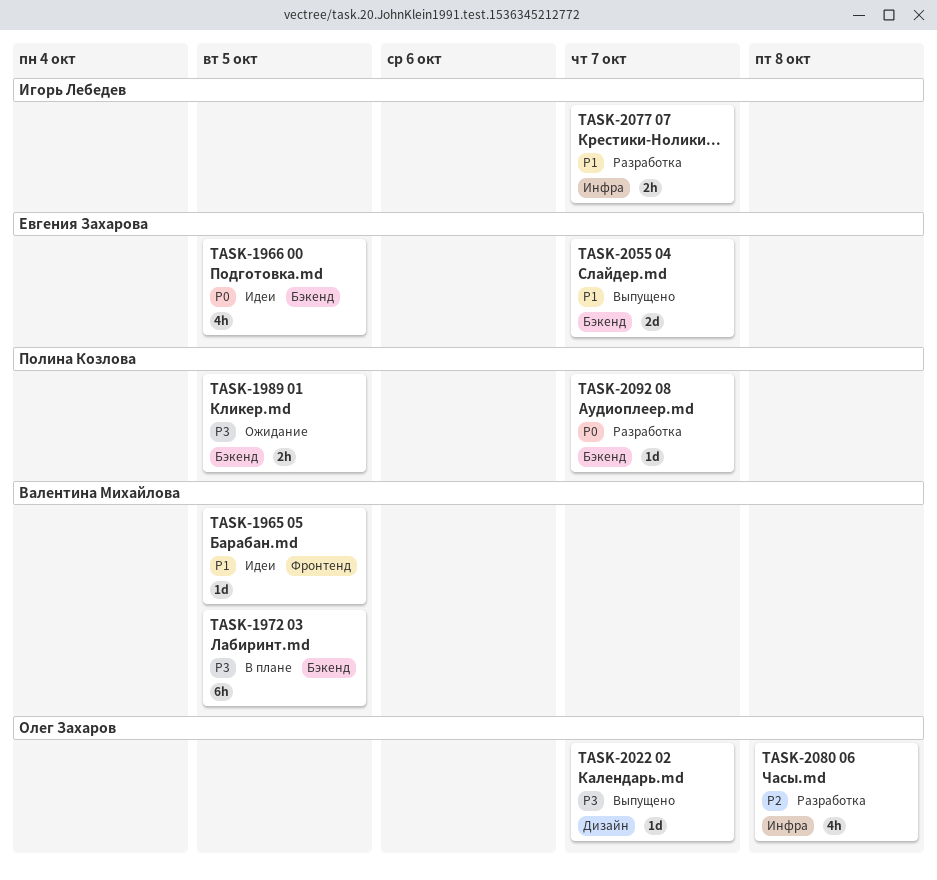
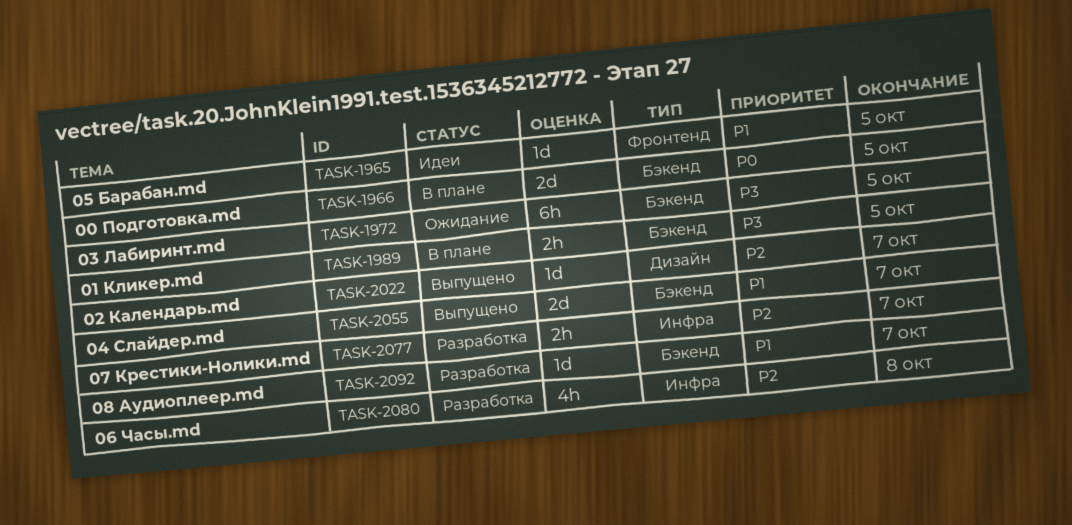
TASK-1966, status: Идеи -> В плане
TASK-1966, estimate: 4h -> 2d
TASK-1972, status: В плане -> Ожидание
TASK-1989, status: Ожидание -> В плане
TASK-2022, priority: P3 -> P2
TASK-2077, priority: P1 -> P2
TASK-2092, priority: P0 -> P1

